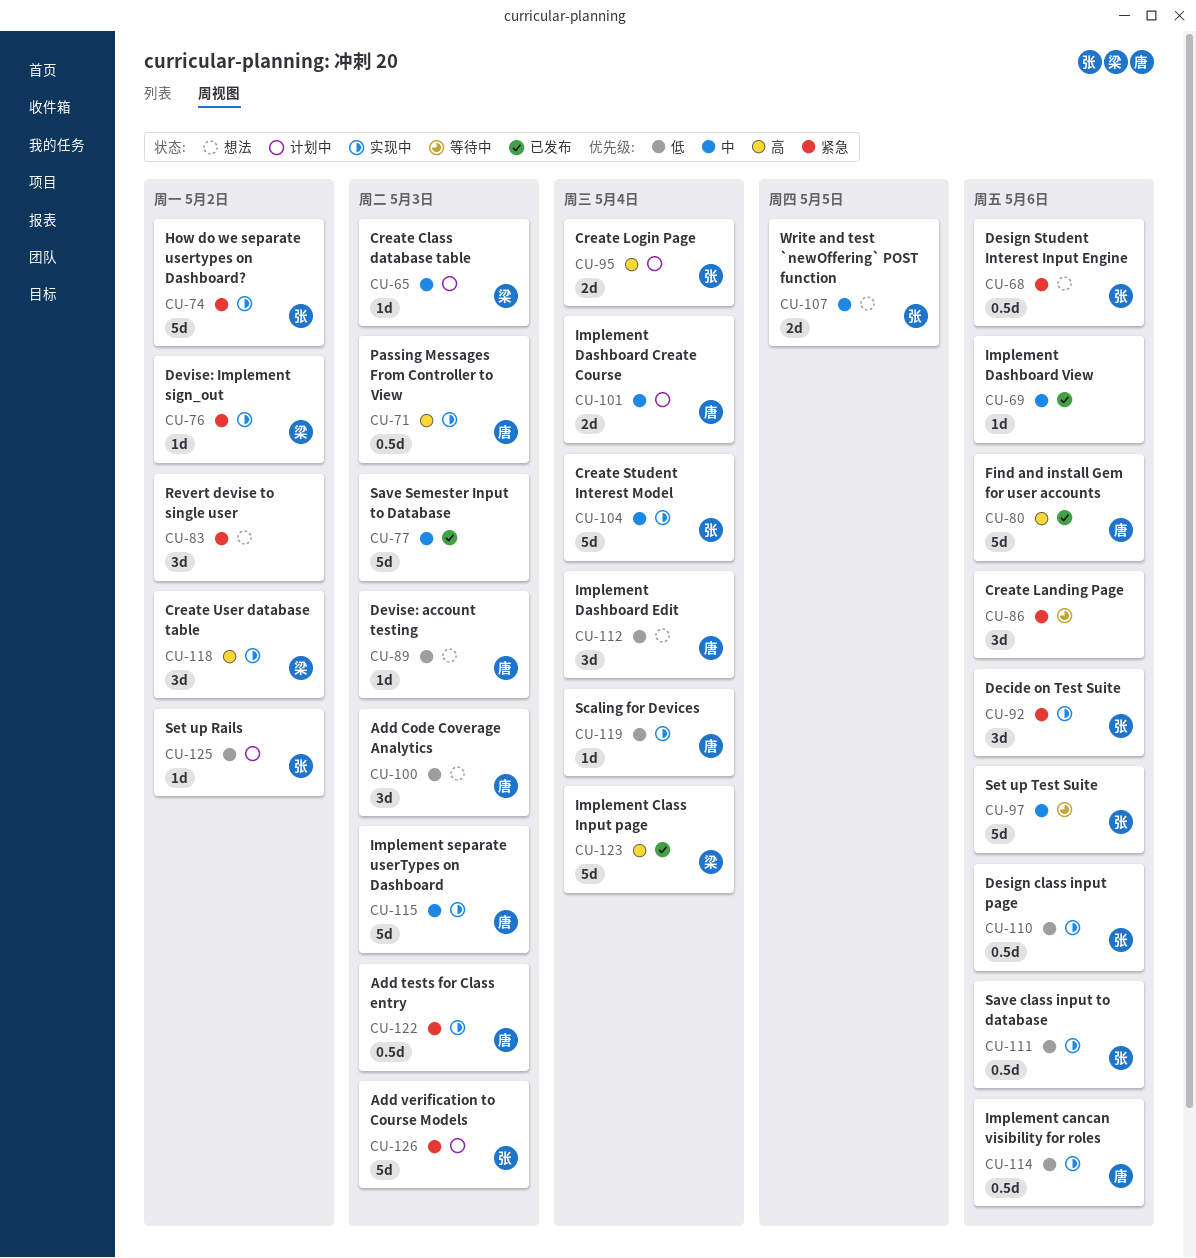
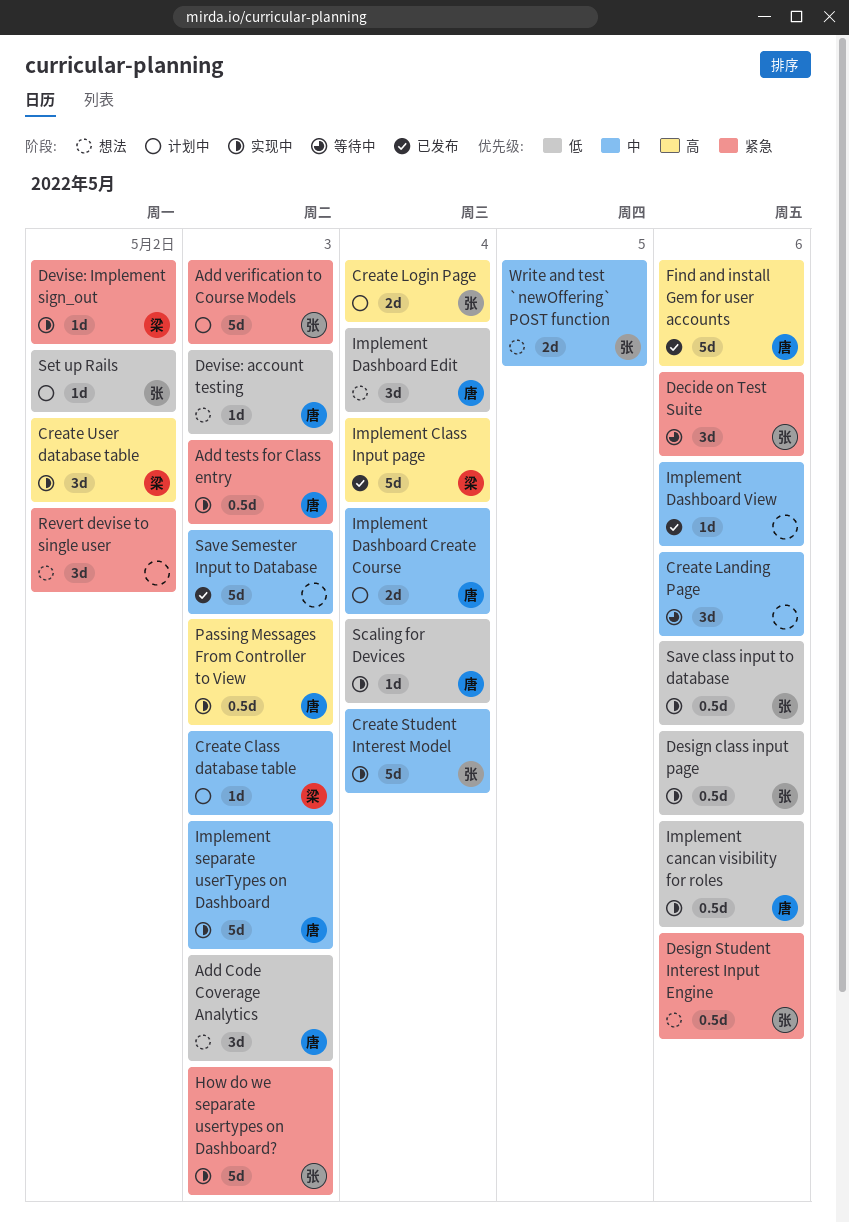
Create Landing Page, priority: 紧急 -> 中
Decide on Test Suite, status: 实现中 -> 等待中
How do we separate usertypes on Dashboard?, due: May 2 -> May 3
Set up Test Suite: present -> none

